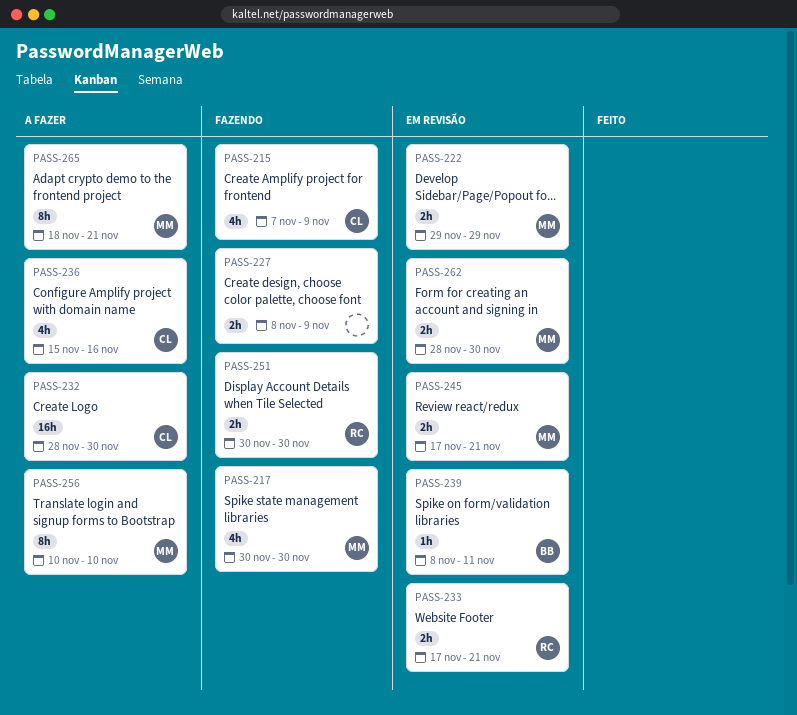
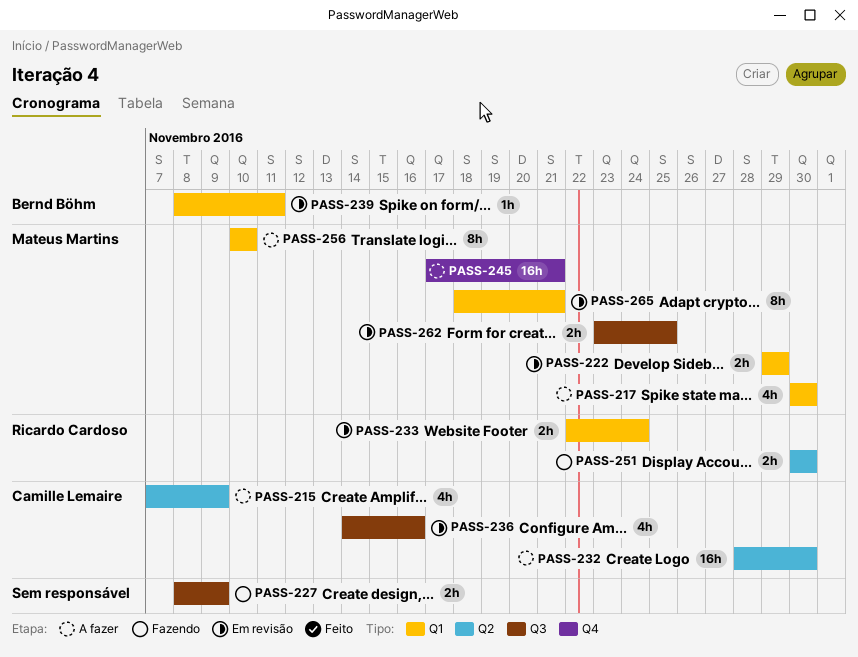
PASS-215, status: Fazendo -> A fazer
PASS-217, status: Fazendo -> A fazer
PASS-233, start: Nov 17 -> Nov 22
PASS-233, due: Nov 21 -> Nov 24
PASS-236, status: A fazer -> Em revisão
PASS-236, start: Nov 15 -> Nov 14
PASS-245, status: Em revisão -> A fazer
PASS-245, estimate: 2h -> 16h
PASS-262, start: Nov 28 -> Nov 23
PASS-262, due: Nov 30 -> Nov 25
PASS-265, status: A fazer -> Em revisão

